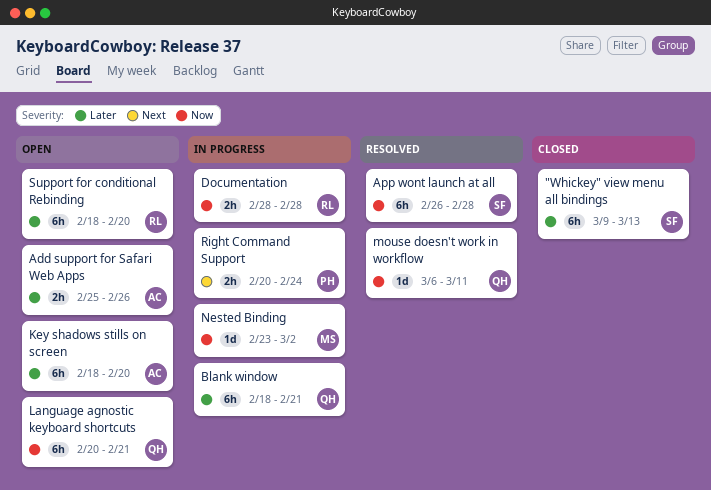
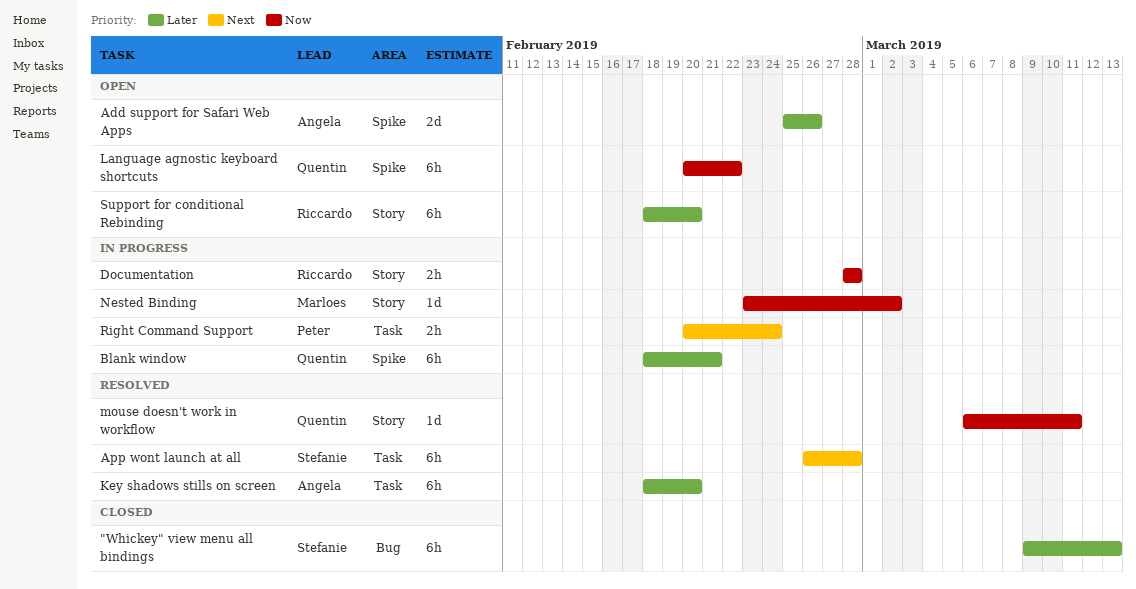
Add support for Safari Web Apps, estimate: 2h -> 2d
App wont launch at all, priority: Now -> Next
Key shadows stills on screen, status: Open -> Resolved
Language agnostic keyboard shortcuts, due: Feb 21 -> Feb 22

